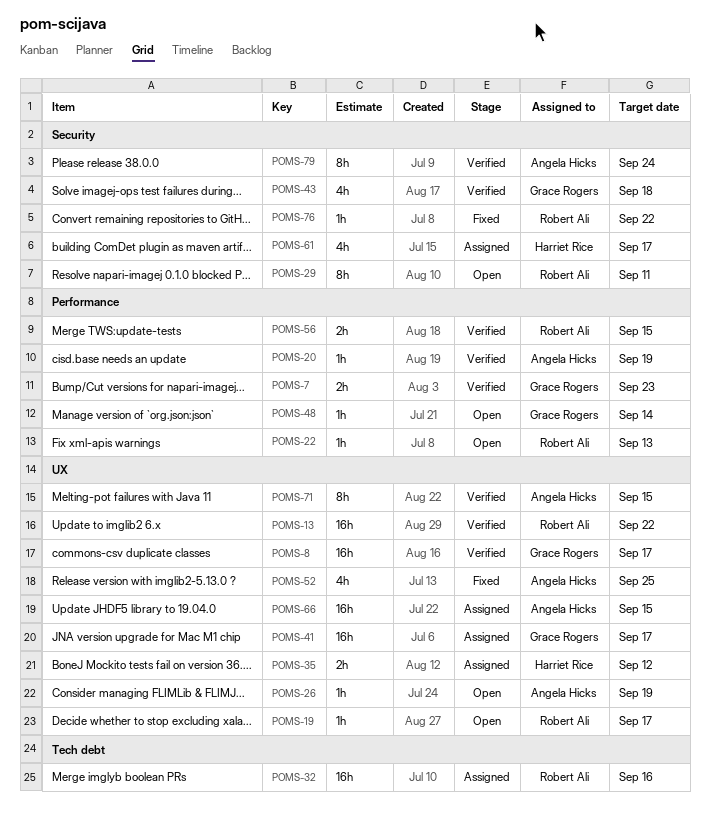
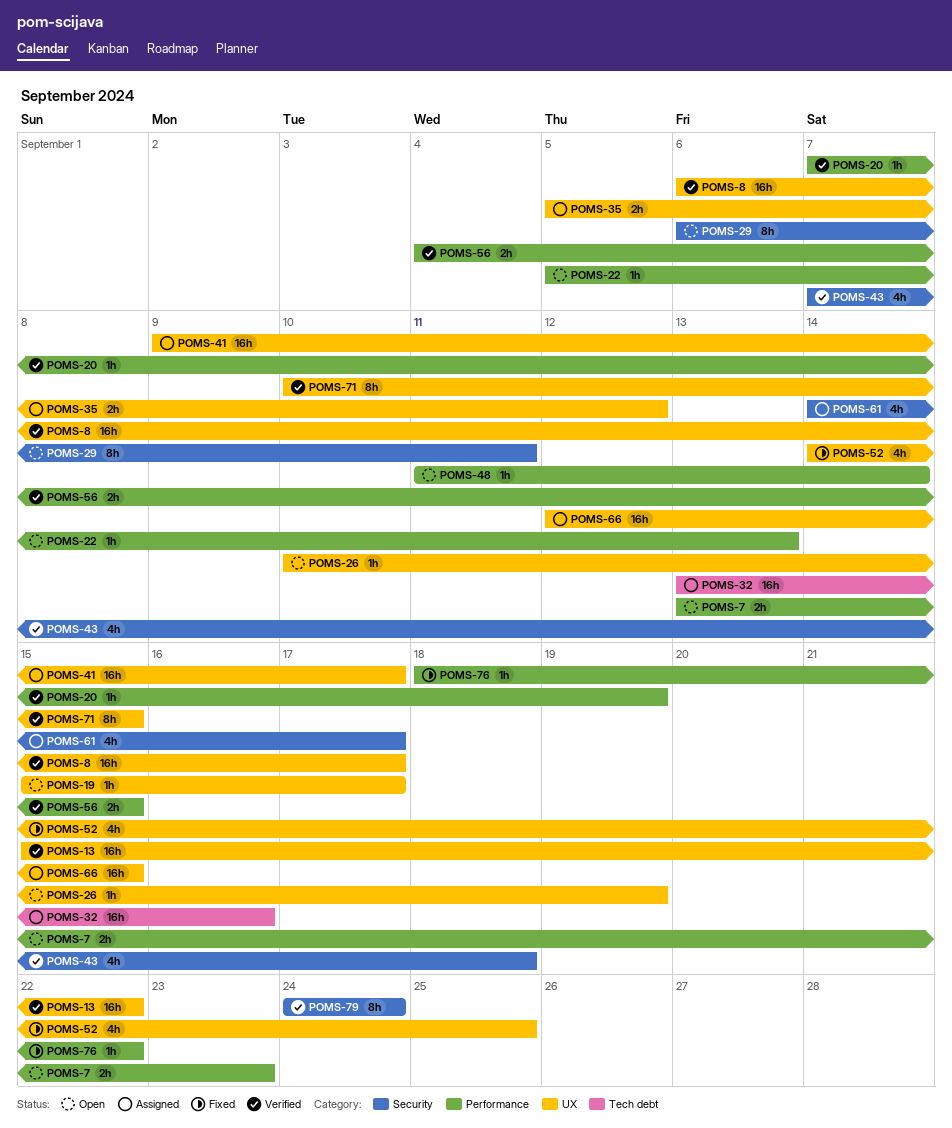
POMS-7, status: Verified -> Open
POMS-76, label: Security -> Performance

